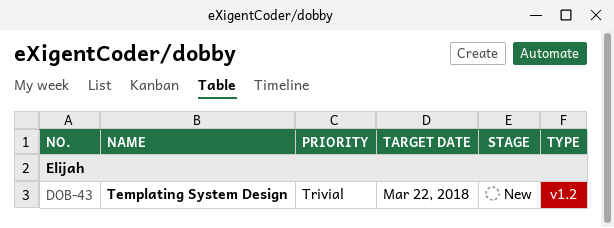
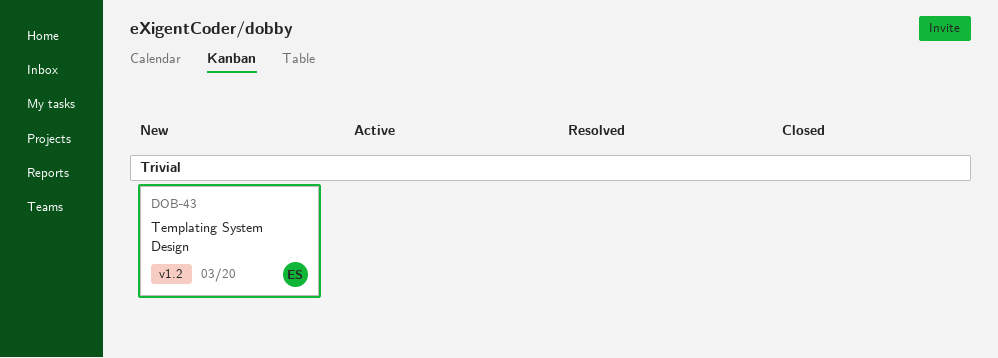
DOB-43, due: Mar 22 -> Mar 20

